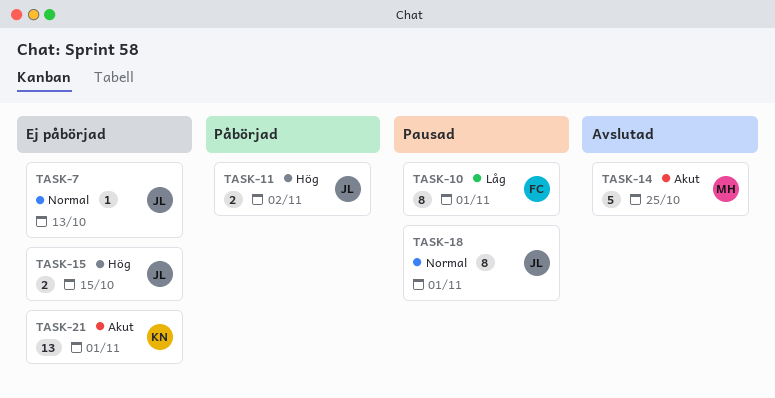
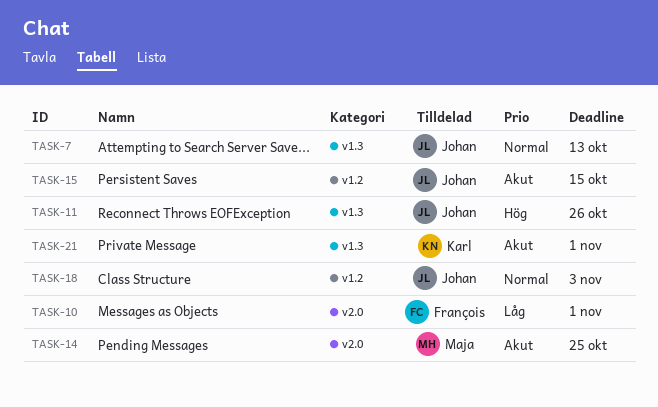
TASK-11, due: Nov 2 -> Oct 26
TASK-15, priority: Hög -> Akut
TASK-18, due: Nov 1 -> Nov 3

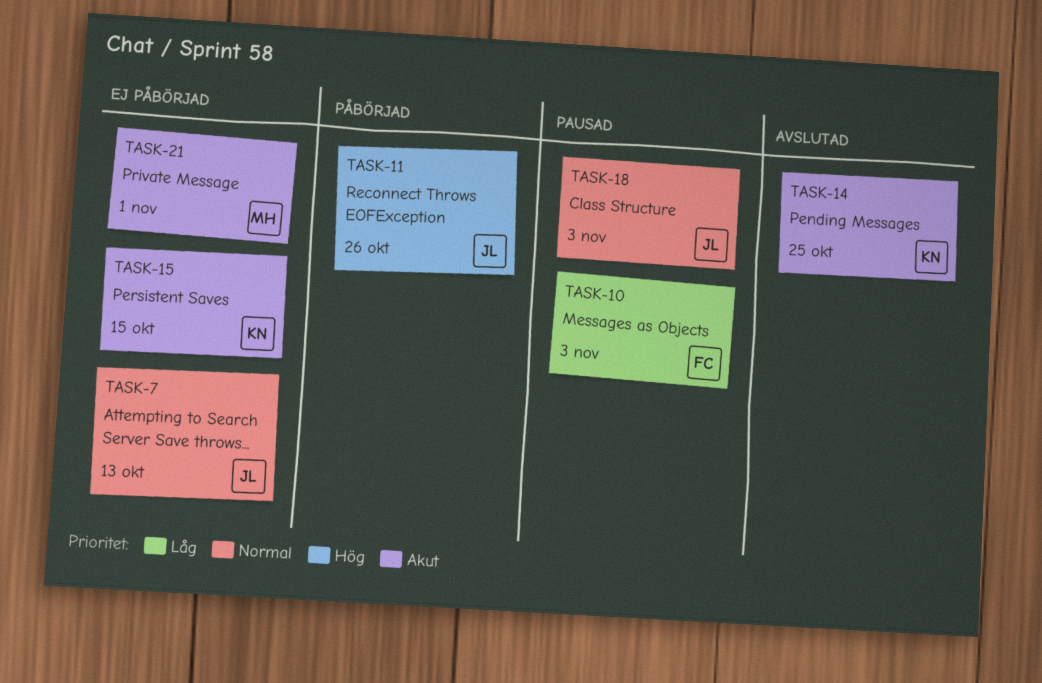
TASK-10, due: Nov 1 -> Nov 3
TASK-14, owner: Maja -> Karl
TASK-15, owner: Johan -> Karl
TASK-21, owner: Karl -> Maja

